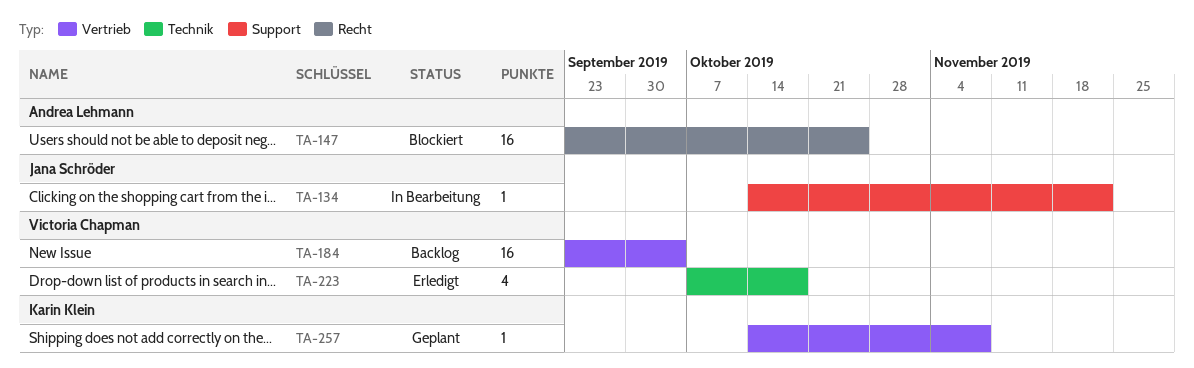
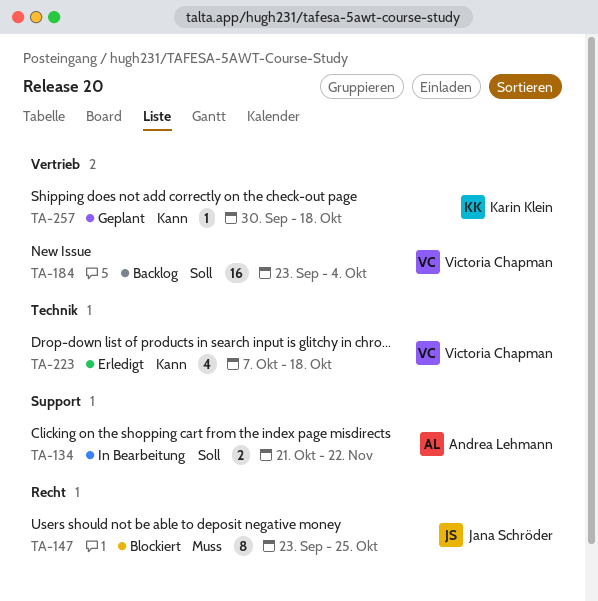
TA-134, owner: Jana Schröder -> Andrea Lehmann
TA-134, estimate: 1 -> 2
TA-134, start: Oct 14 -> Oct 21
TA-147, owner: Andrea Lehmann -> Jana Schröder
TA-147, estimate: 16 -> 8
TA-257, start: Oct 14 -> Sep 30
TA-257, due: Nov 8 -> Oct 18

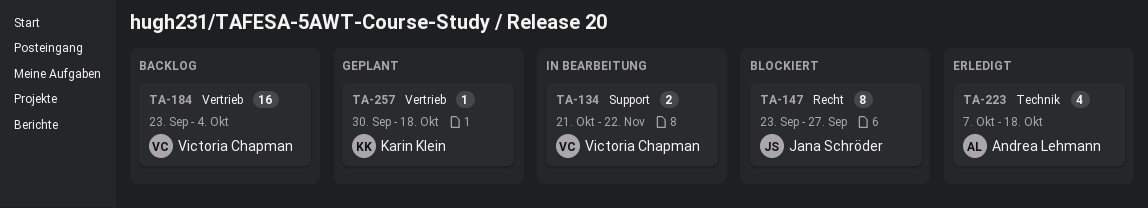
TA-134, owner: Andrea Lehmann -> Victoria Chapman
TA-147, due: Oct 25 -> Sep 27
TA-223, owner: Victoria Chapman -> Andrea Lehmann

